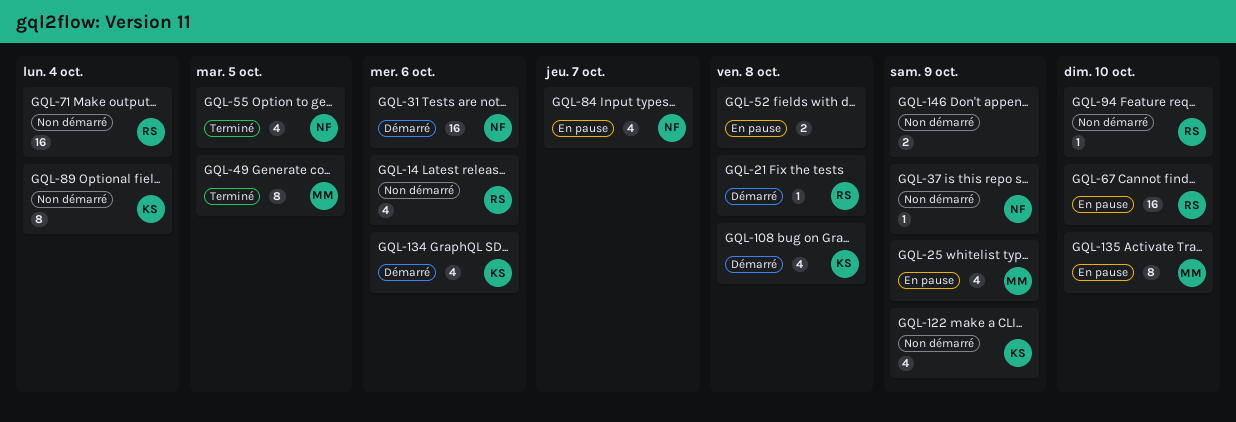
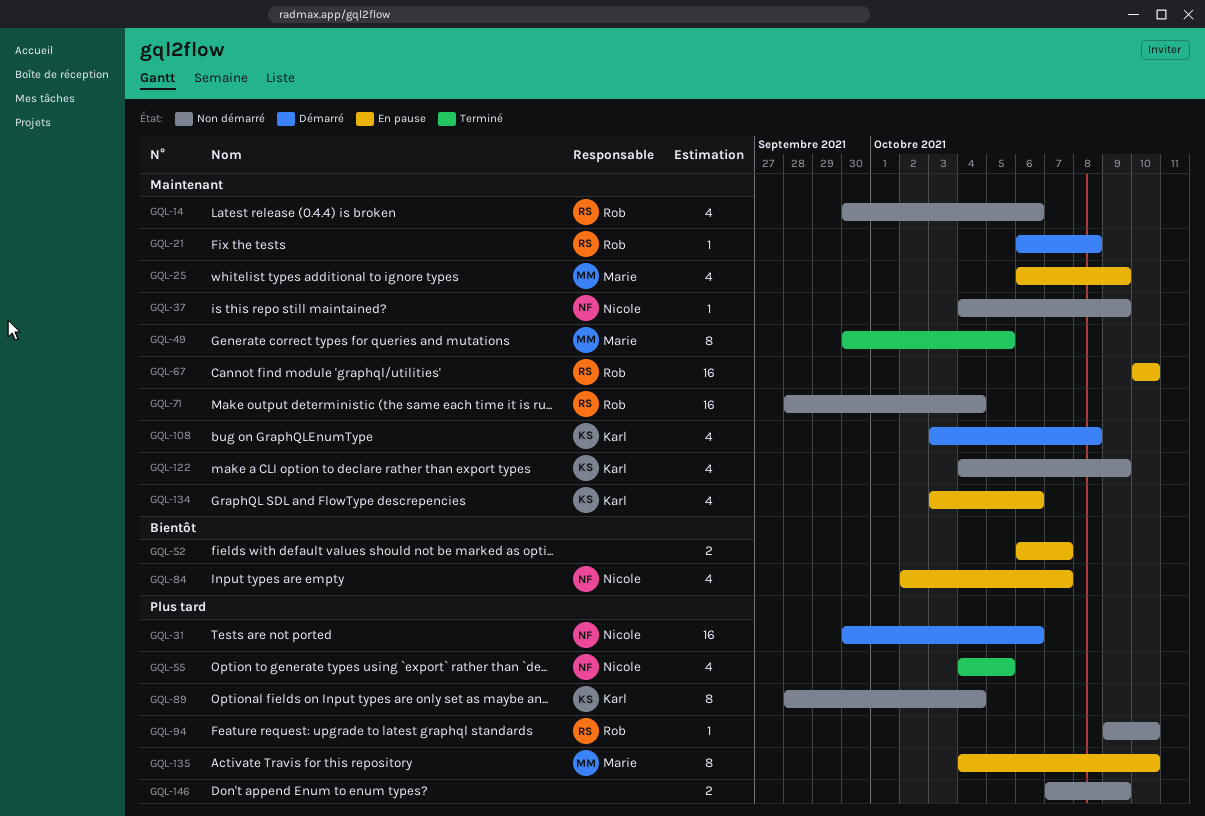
GQL-52, due: Oct 8 -> Oct 7
GQL-134, status: Démarré -> En pause

